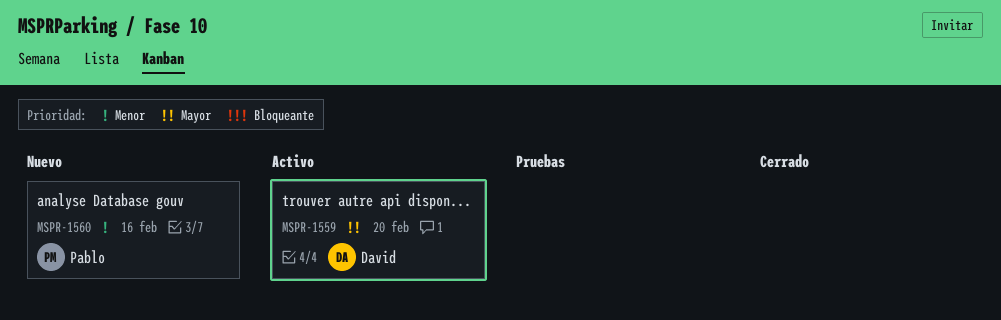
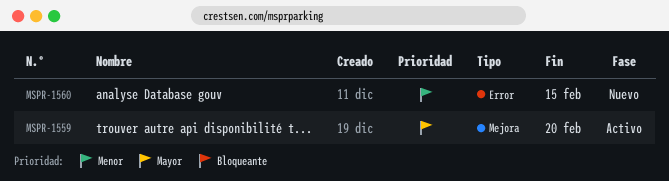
MSPR-1560, due: Feb 16 -> Feb 15

